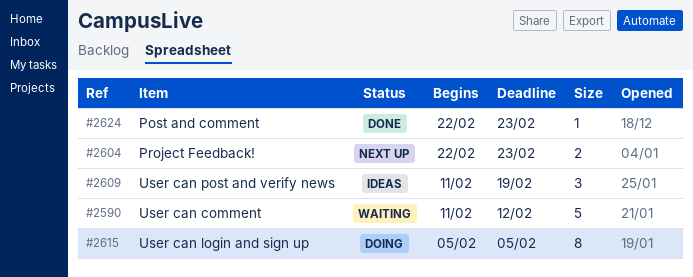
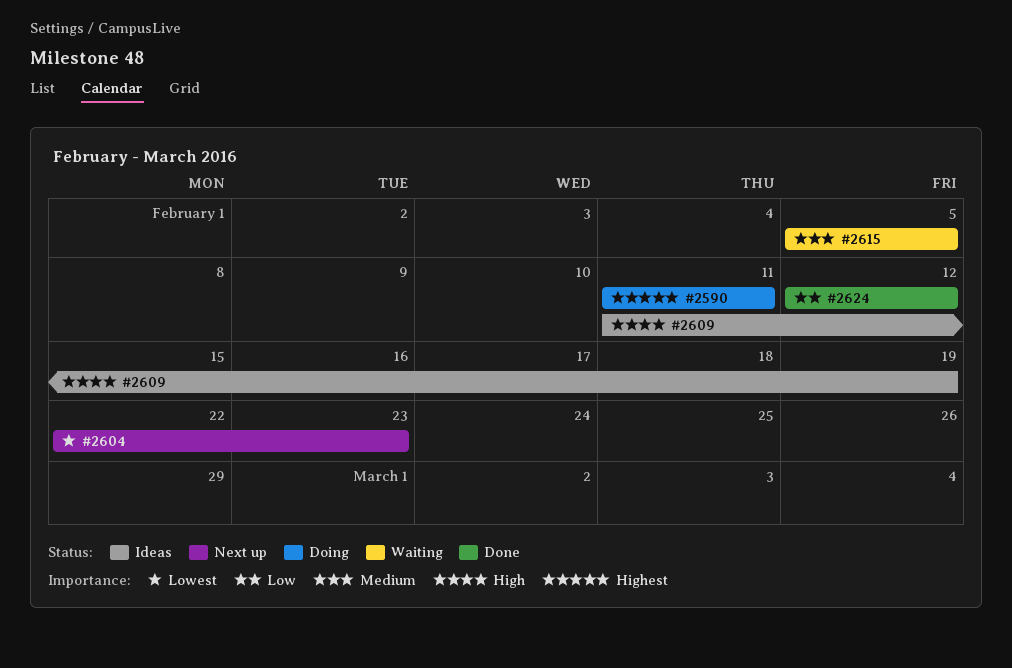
#2590, status: Waiting -> Doing
#2590, due: Feb 12 -> Feb 11
#2615, status: Doing -> Waiting
#2624, start: Feb 22 -> Feb 12
#2624, due: Feb 23 -> Feb 12

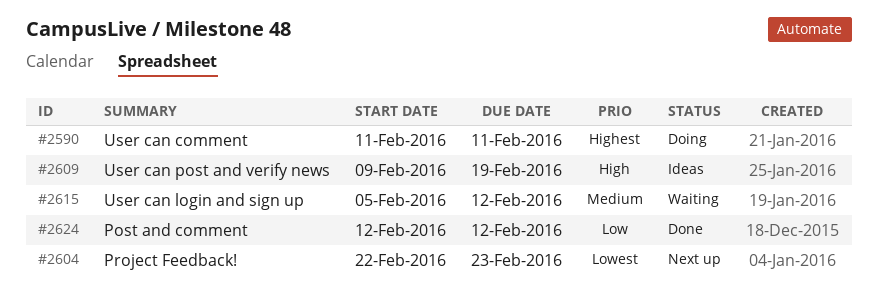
#2609, start: Feb 11 -> Feb 9
#2615, due: Feb 5 -> Feb 12

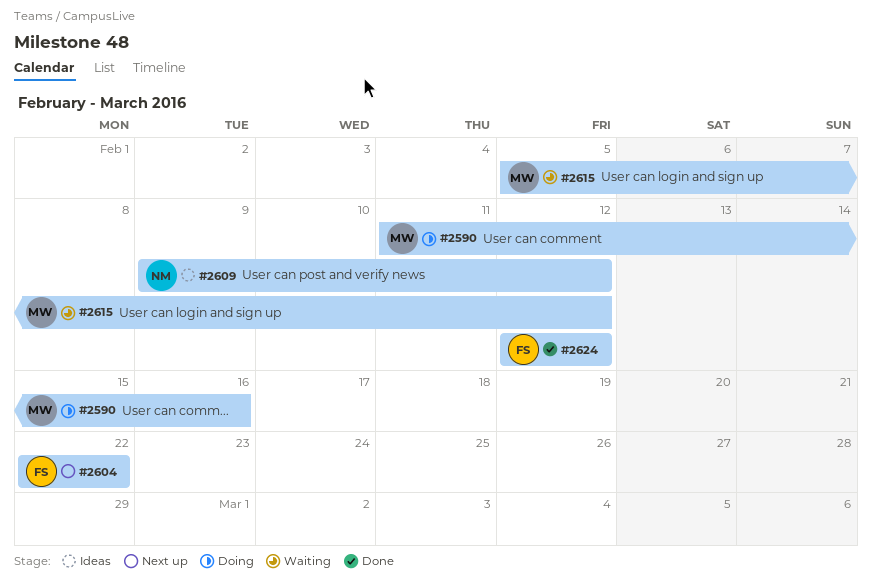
#2590, due: Feb 11 -> Feb 16
#2604, due: Feb 23 -> Feb 22
#2609, due: Feb 19 -> Feb 12

